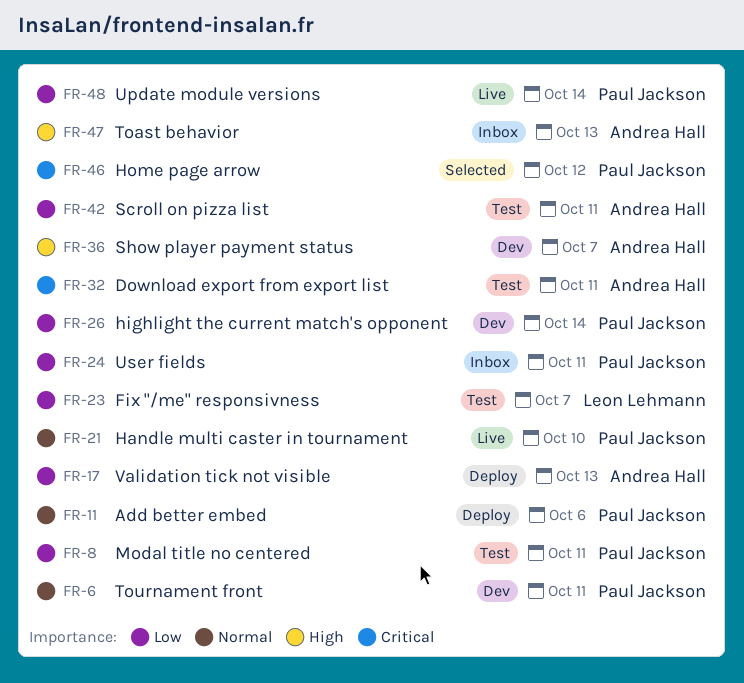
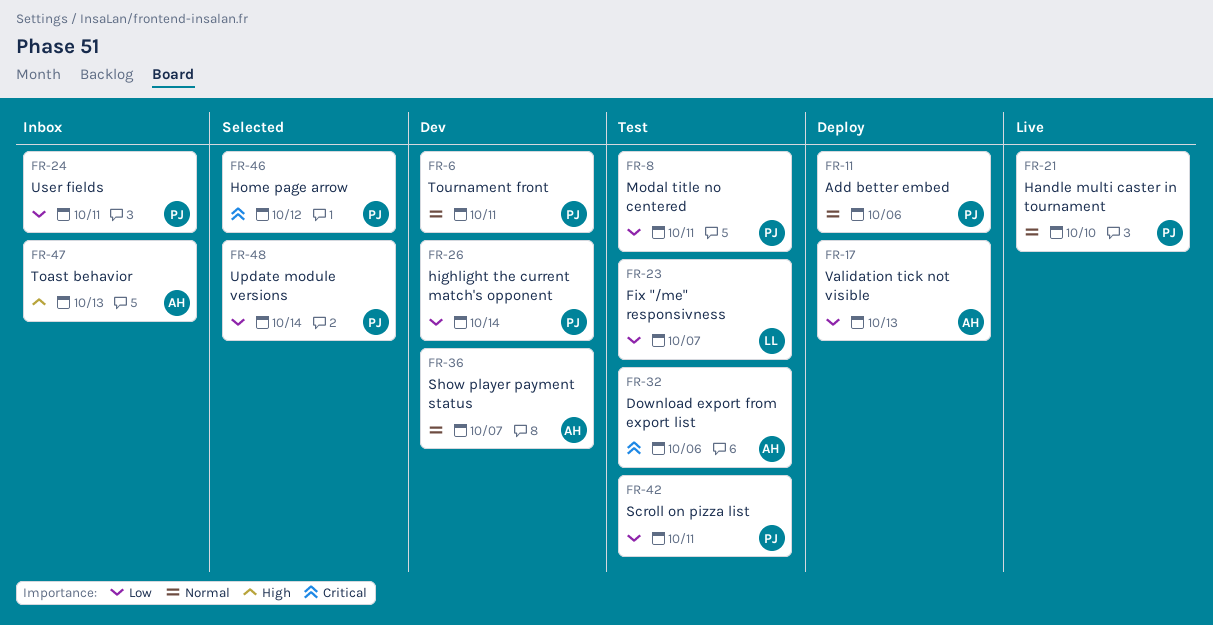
FR-32, due: Oct 11 -> Oct 6
FR-36, priority: High -> Normal
FR-42, owner: Andrea Hall -> Paul Jackson
FR-48, status: Live -> Selected

